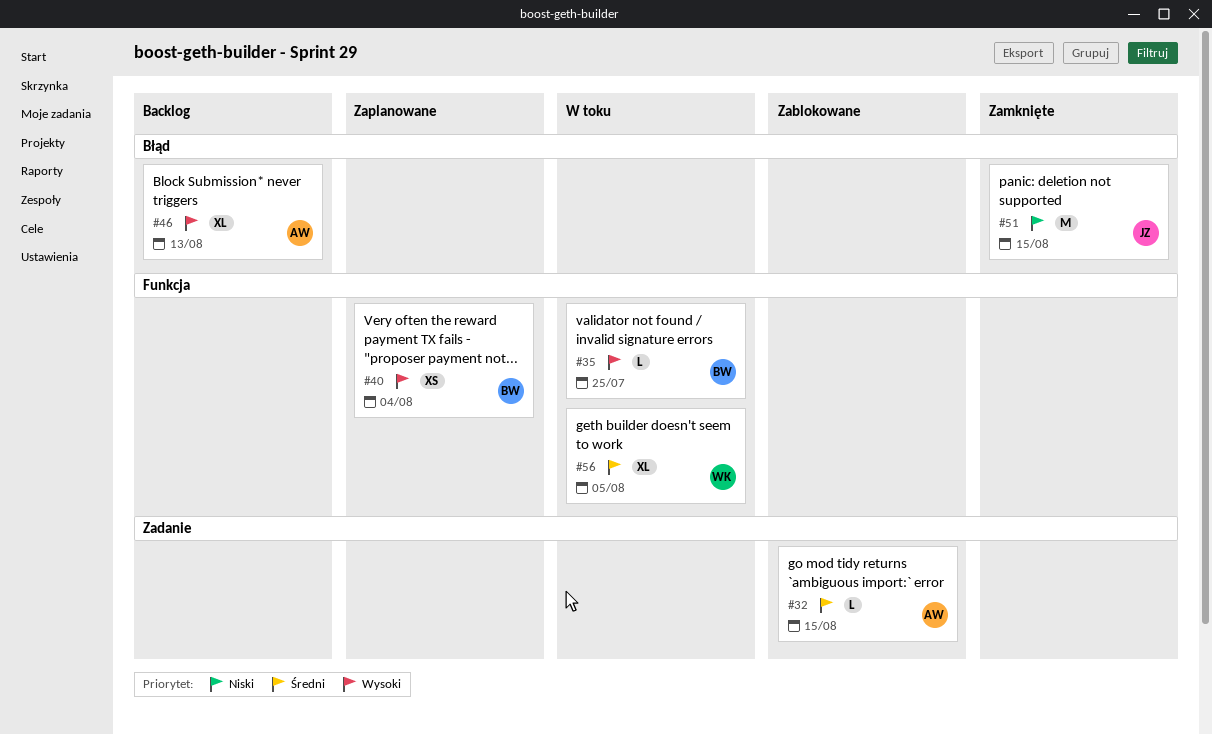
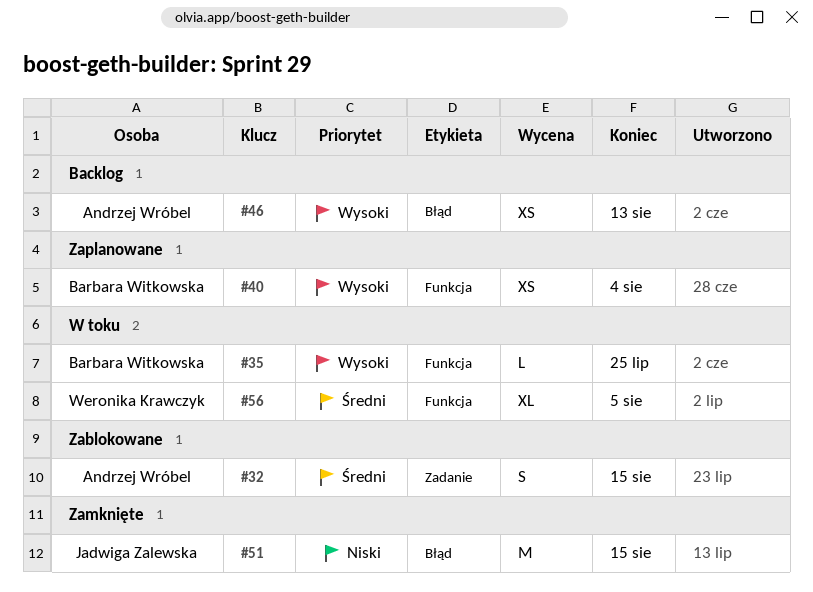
#32, estimate: L -> S
#46, estimate: XL -> XS

